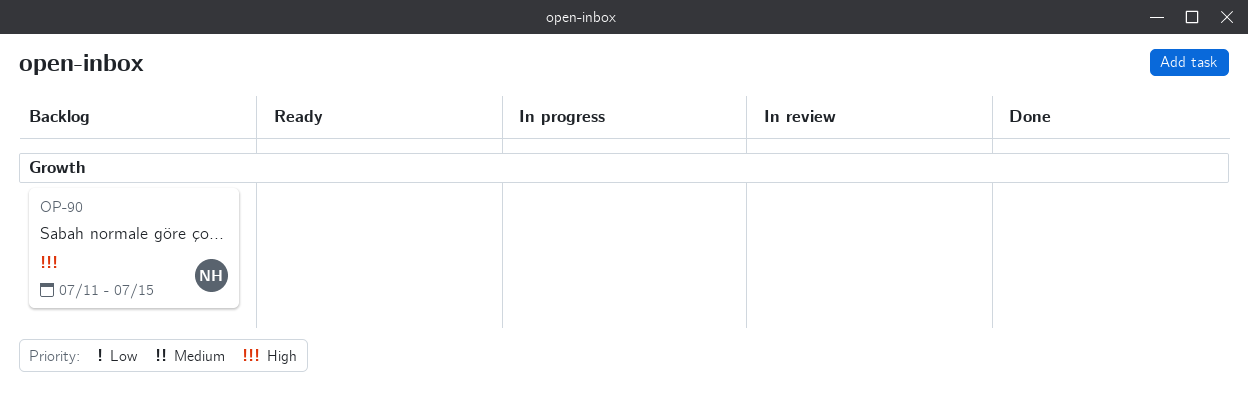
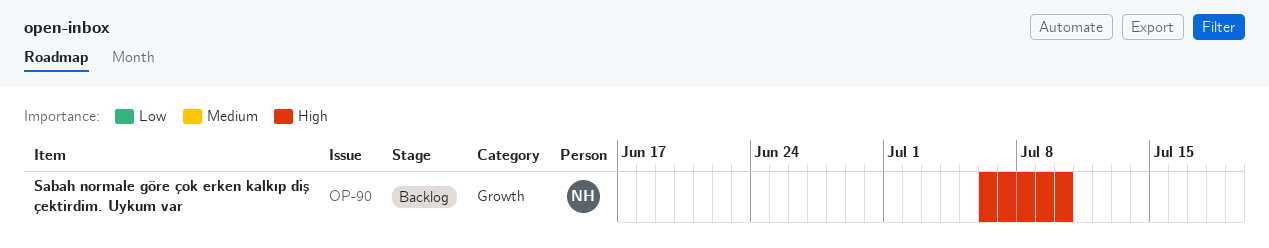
OP-90, start: Jul 11 -> Jul 6
OP-90, due: Jul 15 -> Jul 10

